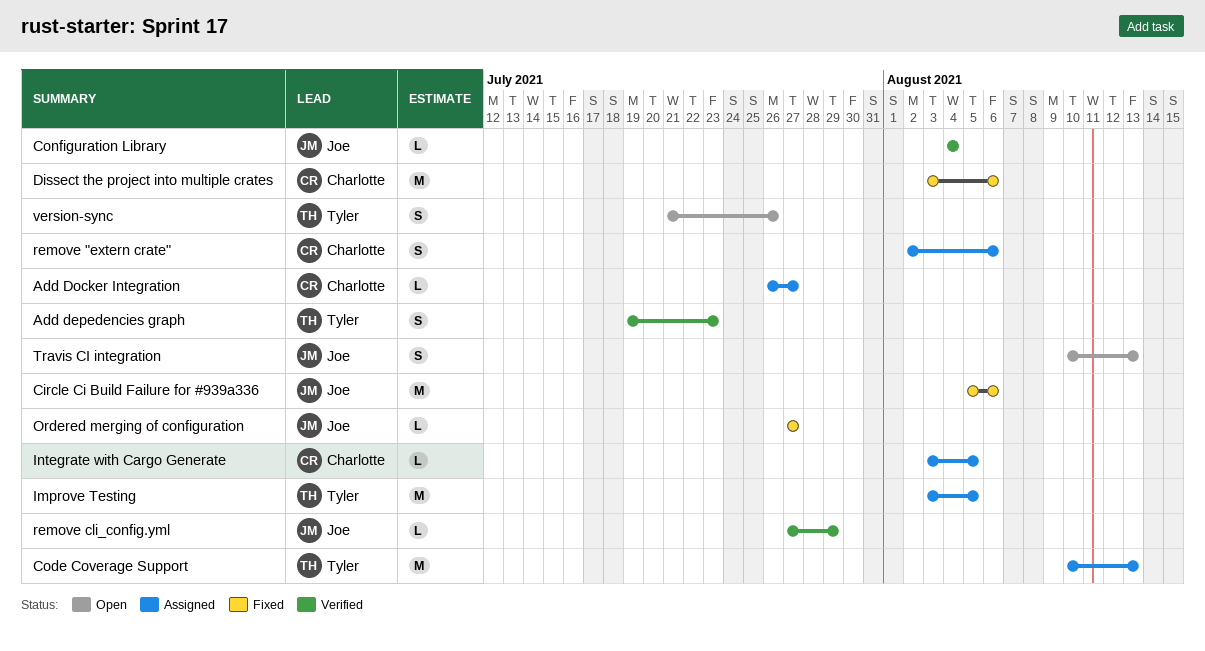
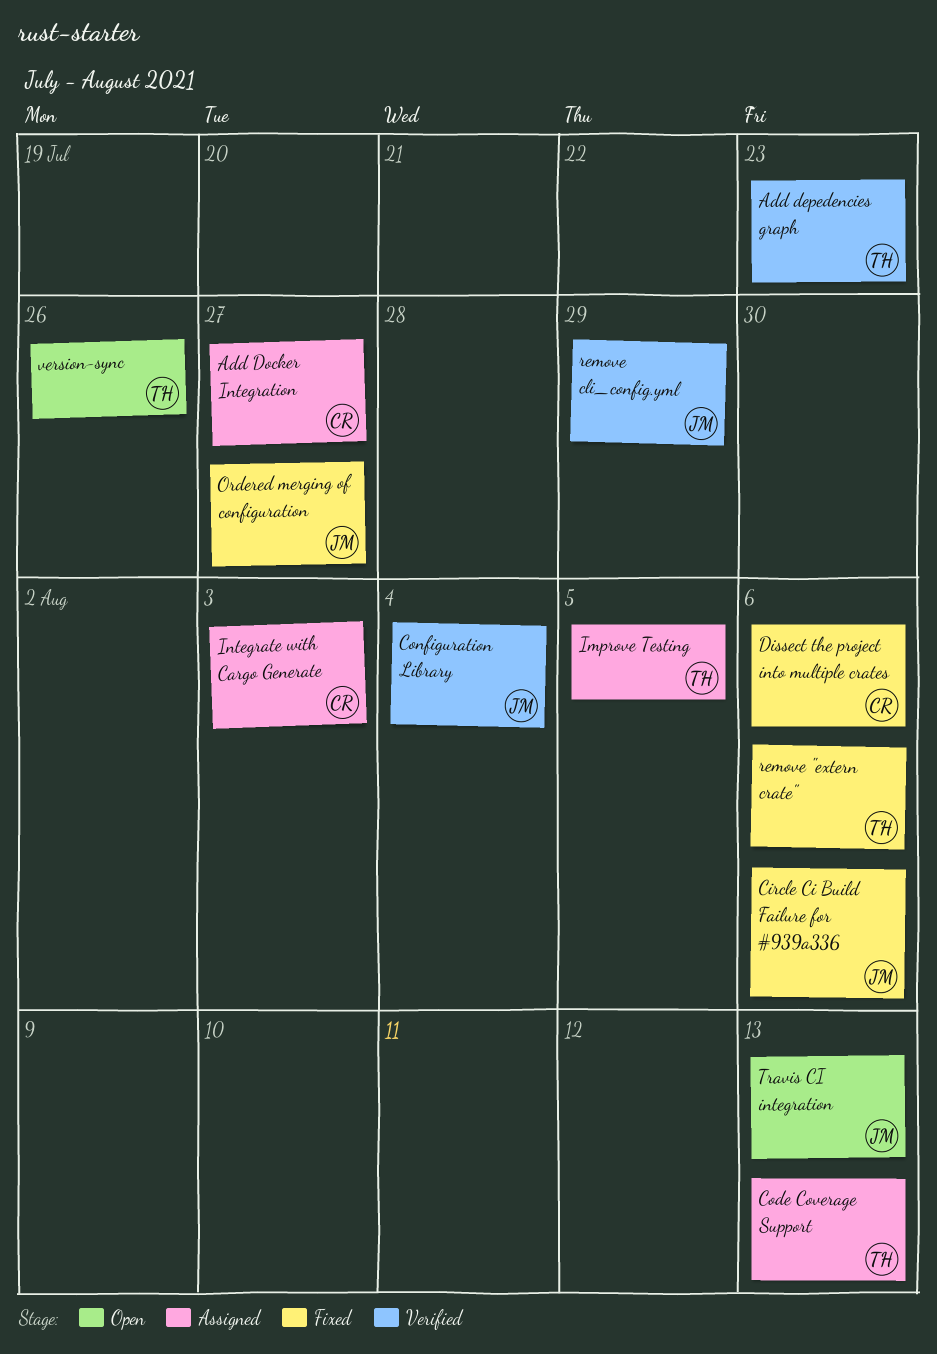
Integrate with Cargo Generate, due: Aug 5 -> Aug 3
remove "extern crate", status: Assigned -> Fixed
remove "extern crate", owner: Charlotte -> Tyler

